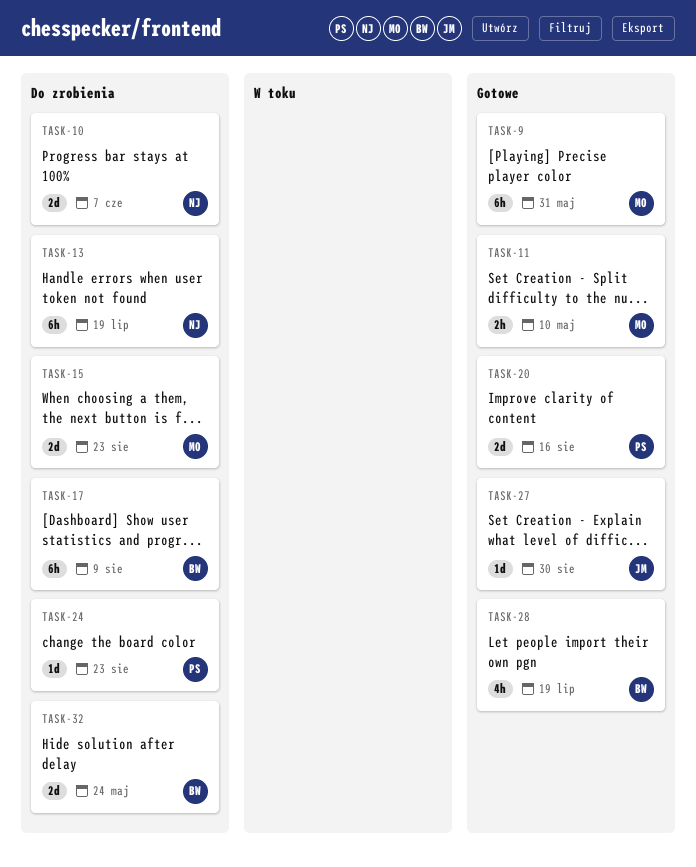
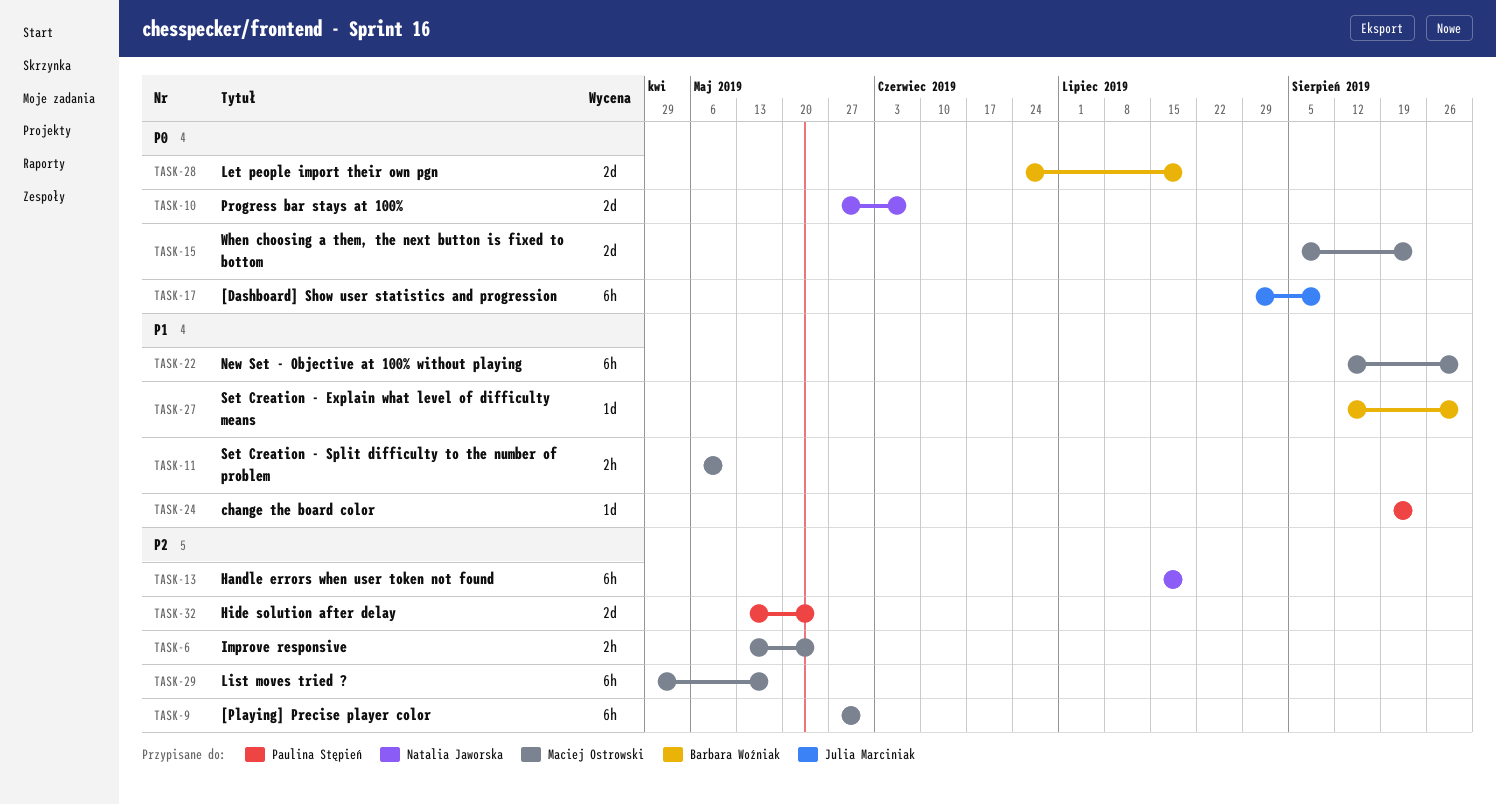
TASK-6: none -> present
TASK-17, owner: Barbara Woźniak -> Julia Marciniak
TASK-20: present -> none
TASK-22: none -> present
TASK-27, owner: Julia Marciniak -> Barbara Woźniak
TASK-28, estimate: 4h -> 2d
TASK-29: none -> present
TASK-32, owner: Barbara Woźniak -> Paulina Stępień

